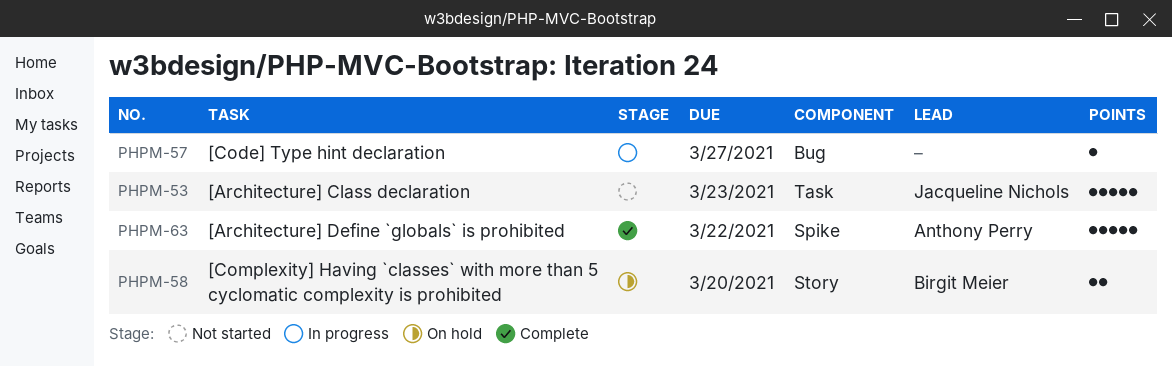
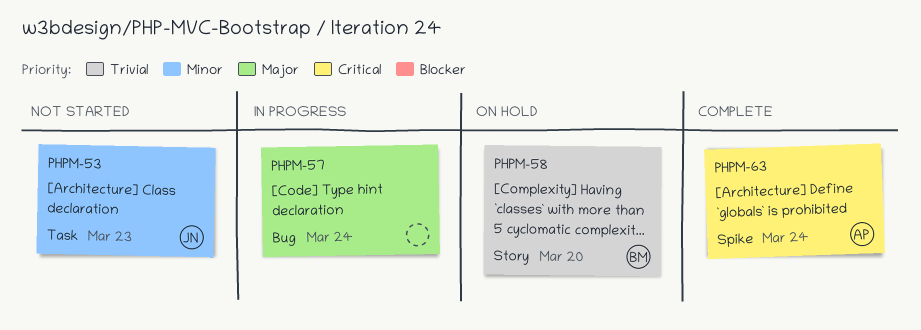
PHPM-57, due: Mar 27 -> Mar 24
PHPM-63, due: Mar 22 -> Mar 24

